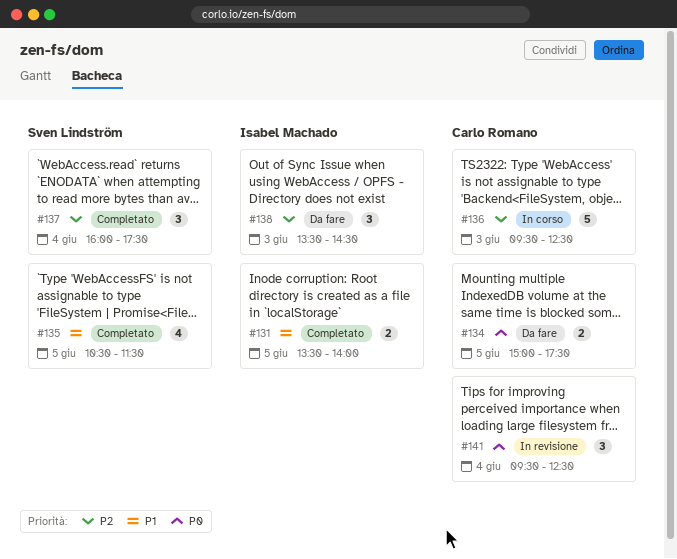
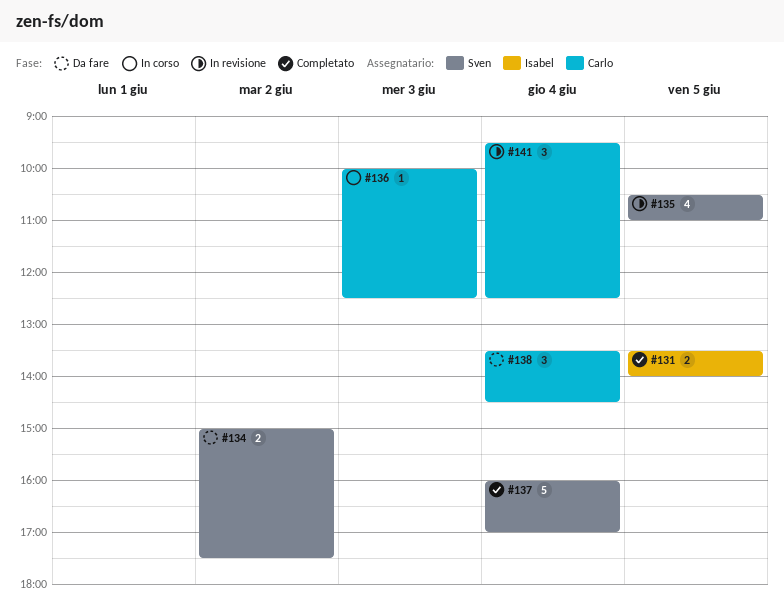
#134, owner: Carlo Romano -> Sven Lindström
#134, day: Jun 5 -> Jun 2
#135, status: Completato -> In revisione
#135, ends: 11:30 -> 11:00
#136, estimate: 5 -> 1
#136, begins: 09:30 -> 10:00
#137, estimate: 3 -> 5
#137, ends: 17:30 -> 17:00
#138, owner: Isabel Machado -> Carlo Romano
#138, day: Jun 3 -> Jun 4

